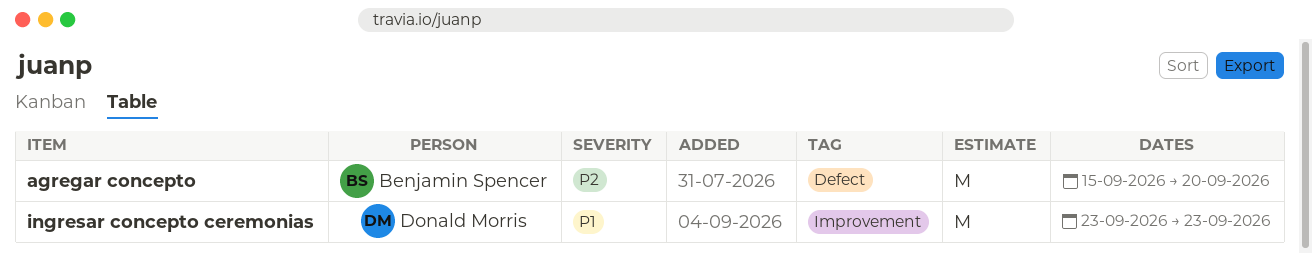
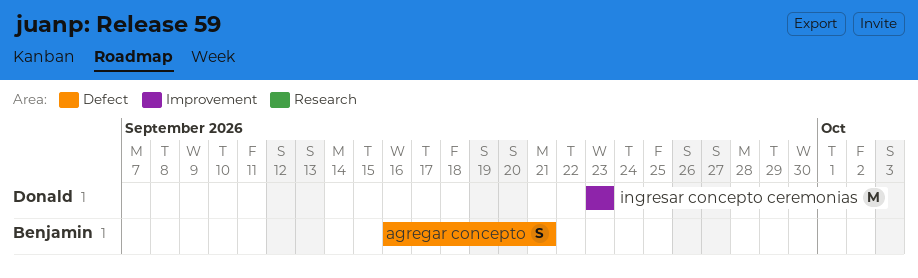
agregar concepto, estimate: M -> S
agregar concepto, start: Sep 15 -> Sep 16
agregar concepto, due: Sep 20 -> Sep 21

